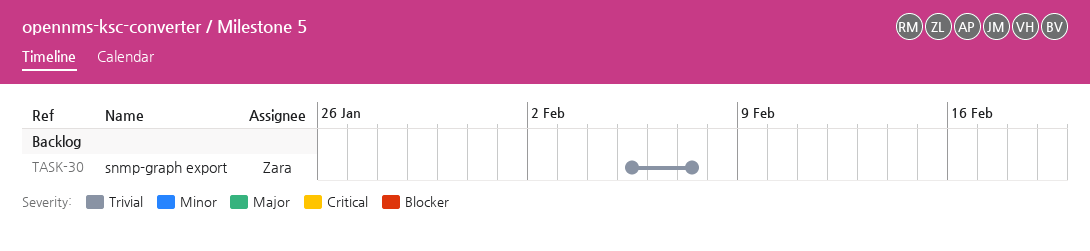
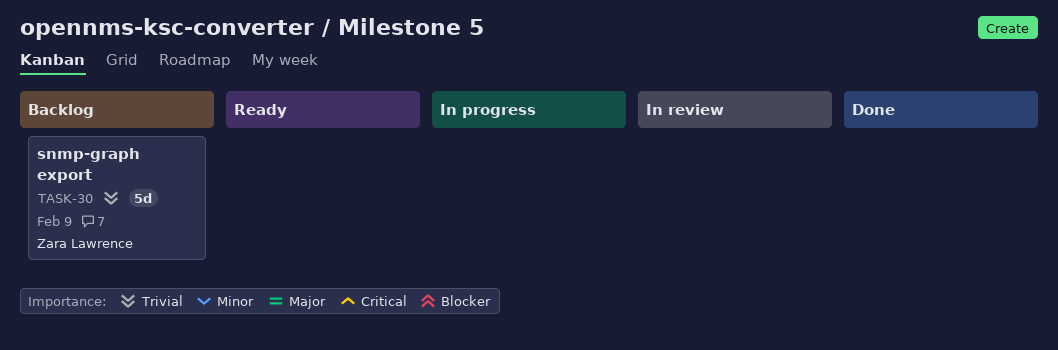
TASK-30, due: Feb 7 -> Feb 9

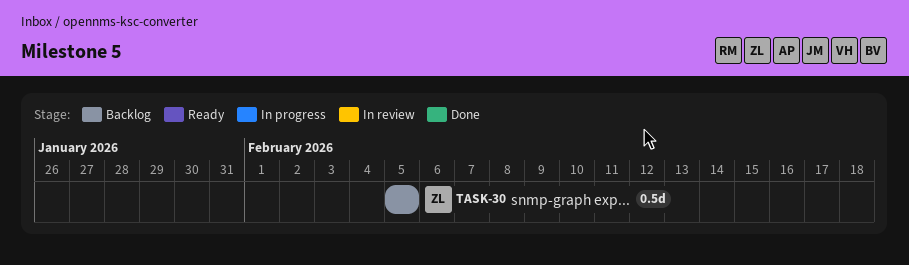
TASK-30, estimate: 5d -> 0.5d
TASK-30, due: Feb 9 -> Feb 5

